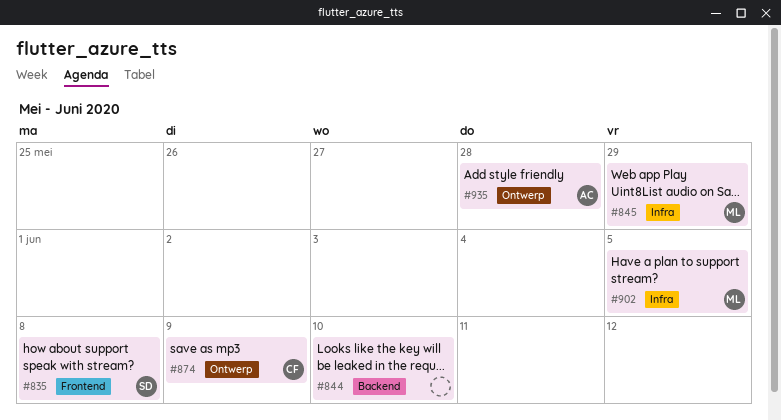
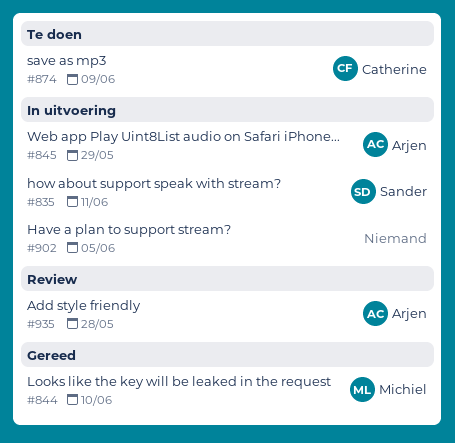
#835, due: Jun 8 -> Jun 11
#844, owner: none -> Michiel
#845, owner: Michiel -> Arjen
#902, owner: Michiel -> none

